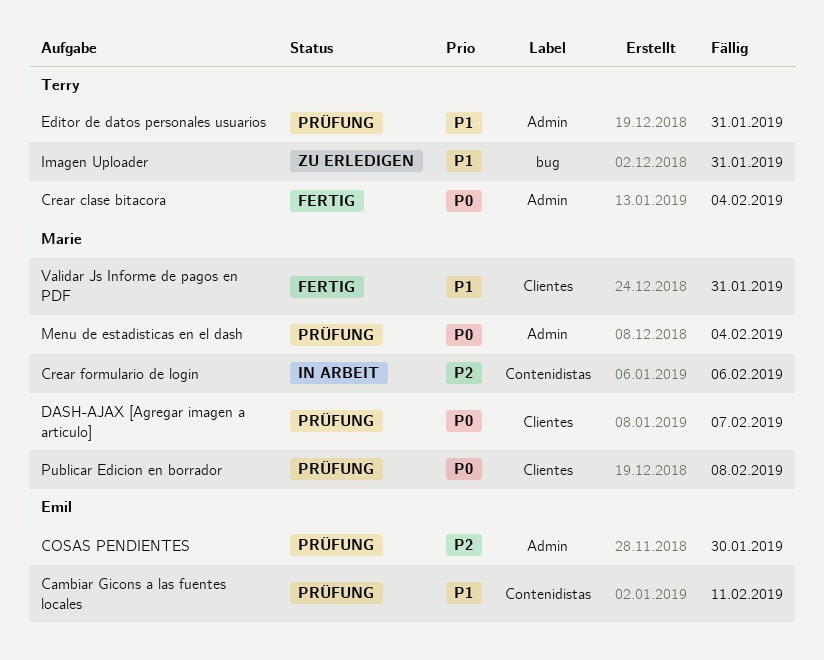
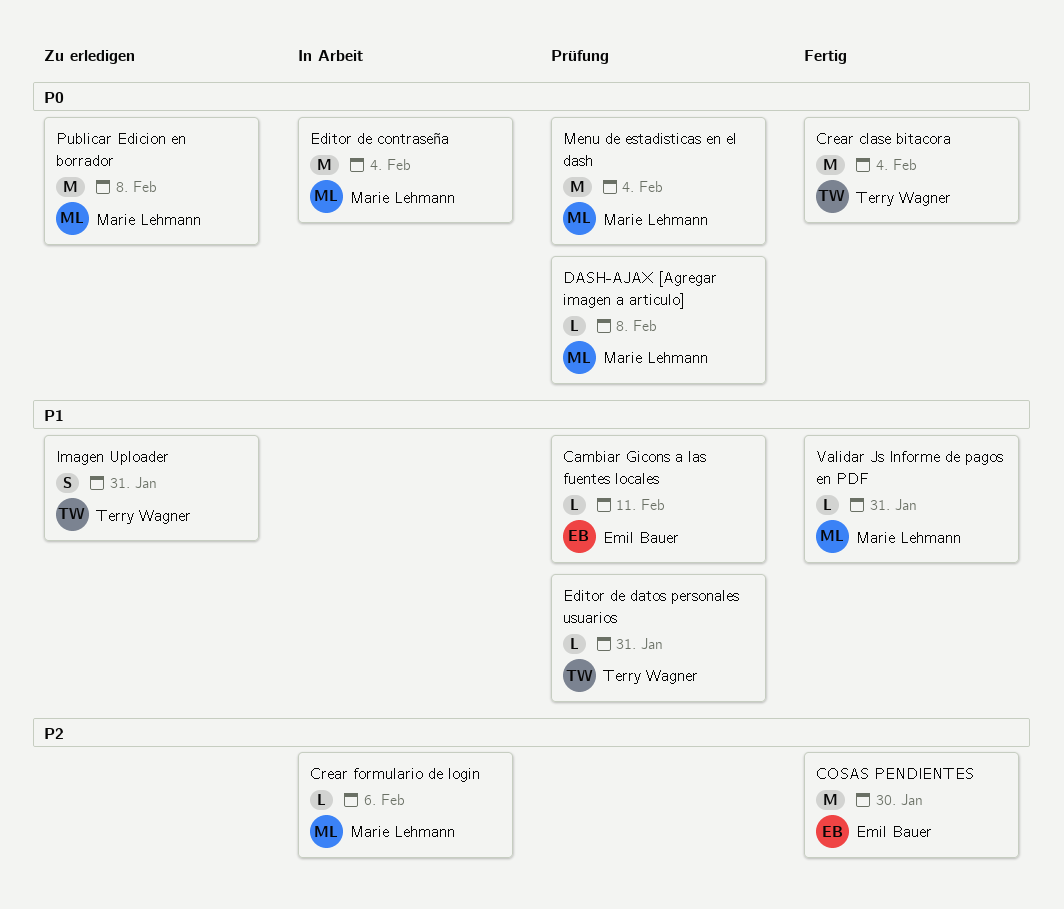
COSAS PENDIENTES, status: Prüfung -> Fertig
DASH-AJAX [Agregar imagen a articulo], due: Feb 7 -> Feb 8
Editor de contraseña: none -> present
Publicar Edicion en borrador, status: Prüfung -> Zu erledigen

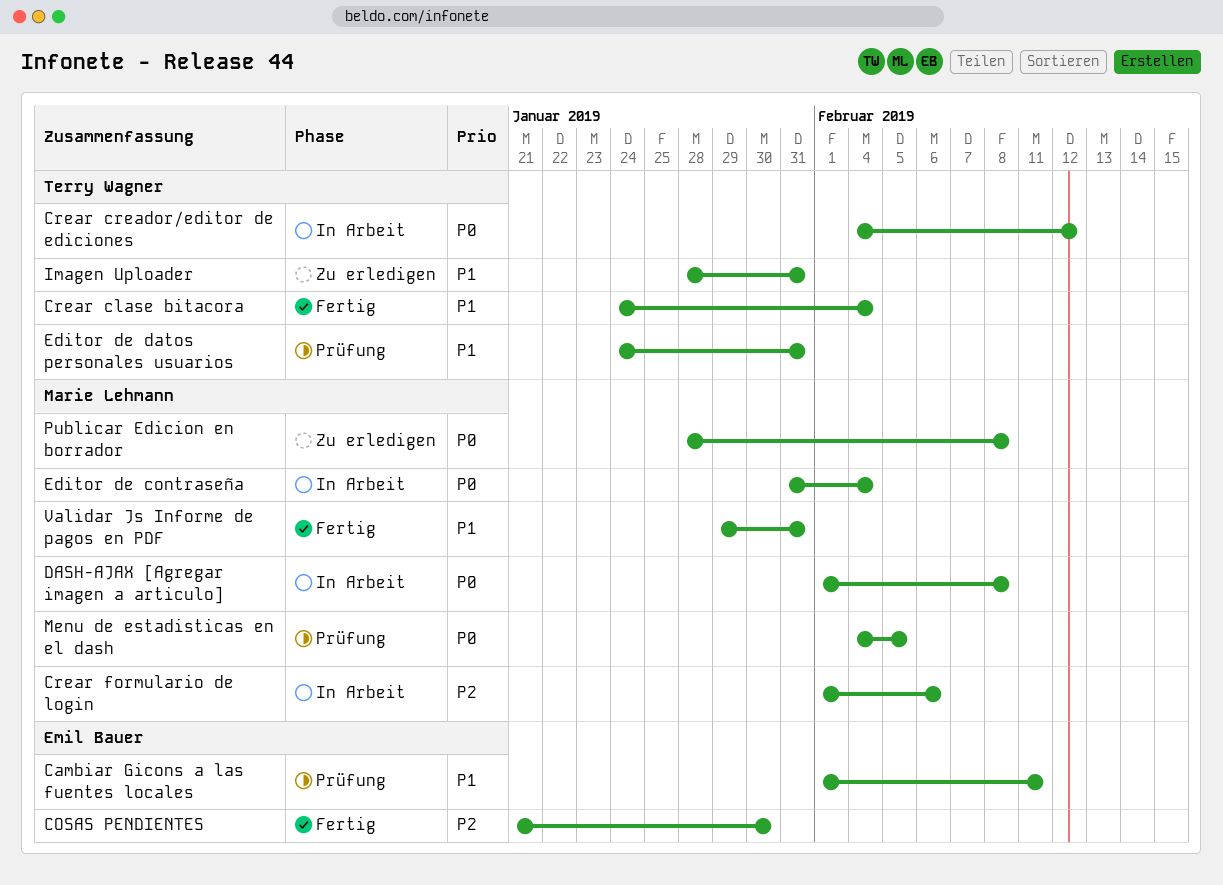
Crear clase bitacora, priority: P0 -> P1
Crear creador/editor de ediciones: none -> present
DASH-AJAX [Agregar imagen a articulo], status: Prüfung -> In Arbeit
Menu de estadisticas en el dash, due: Feb 4 -> Feb 5

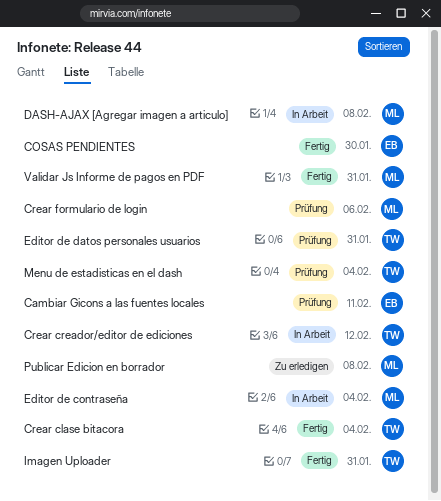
Crear formulario de login, status: In Arbeit -> Prüfung
Imagen Uploader, status: Zu erledigen -> Fertig
Menu de estadisticas en el dash, owner: Marie Lehmann -> Terry Wagner
Menu de estadisticas en el dash, due: Feb 5 -> Feb 4

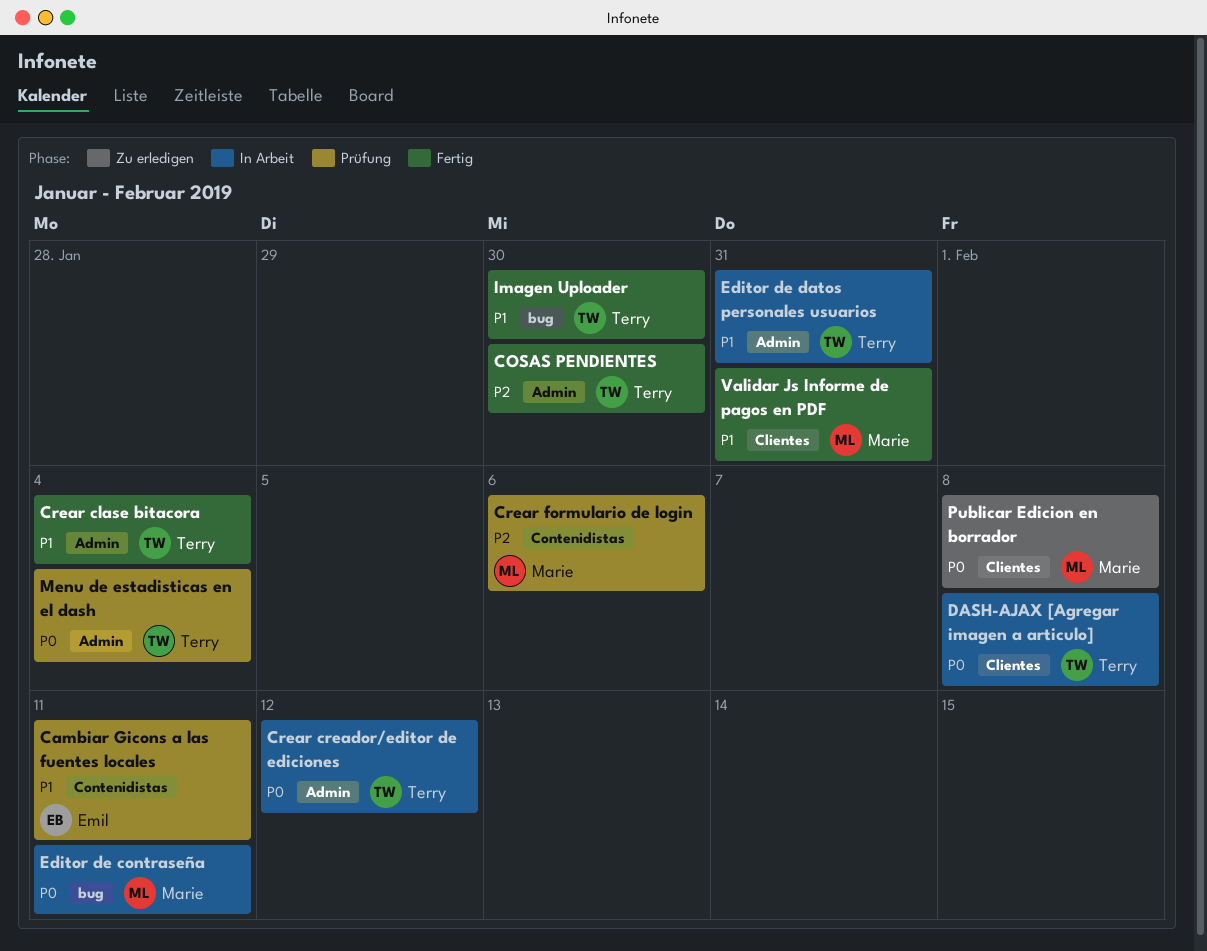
COSAS PENDIENTES, owner: Emil -> Terry
DASH-AJAX [Agregar imagen a articulo], owner: Marie -> Terry
Editor de contraseña, due: Feb 4 -> Feb 11
Editor de datos personales usuarios, status: Prüfung -> In Arbeit
Imagen Uploader, due: Jan 31 -> Jan 30

